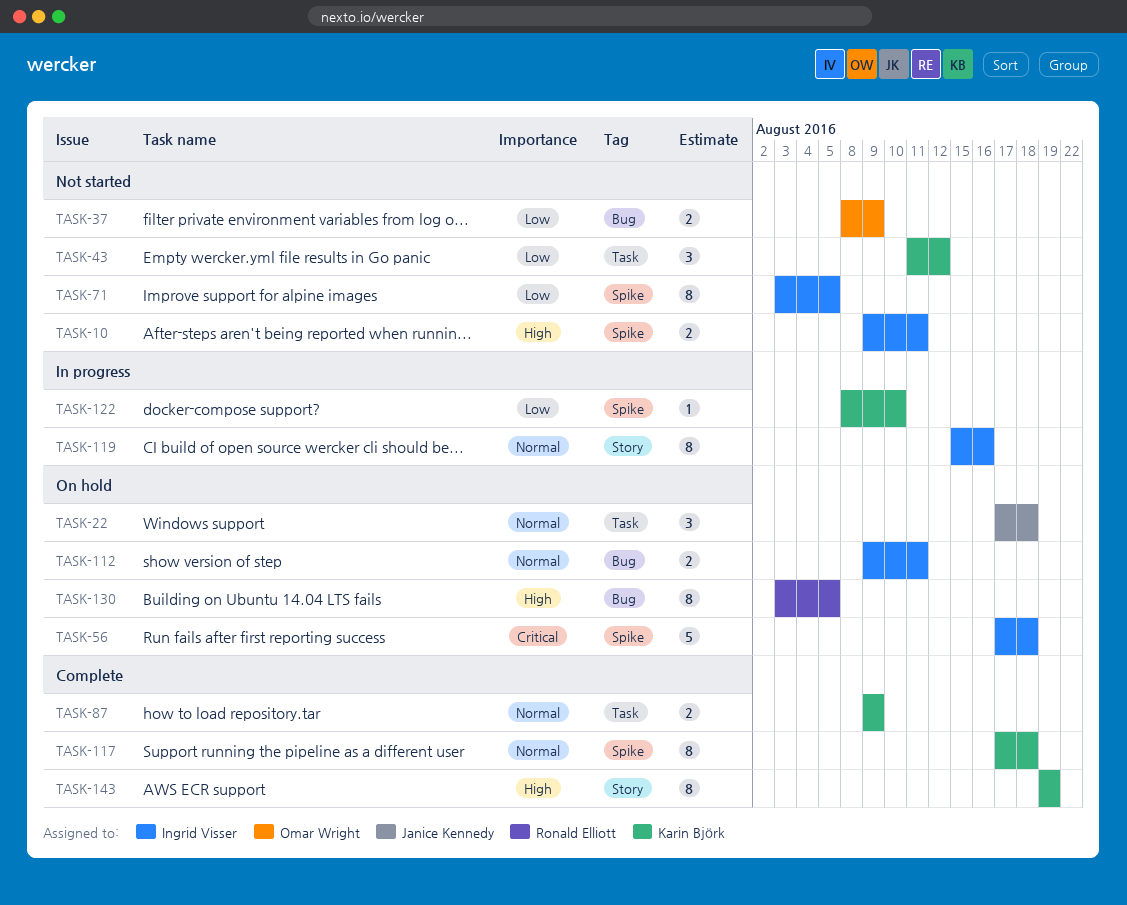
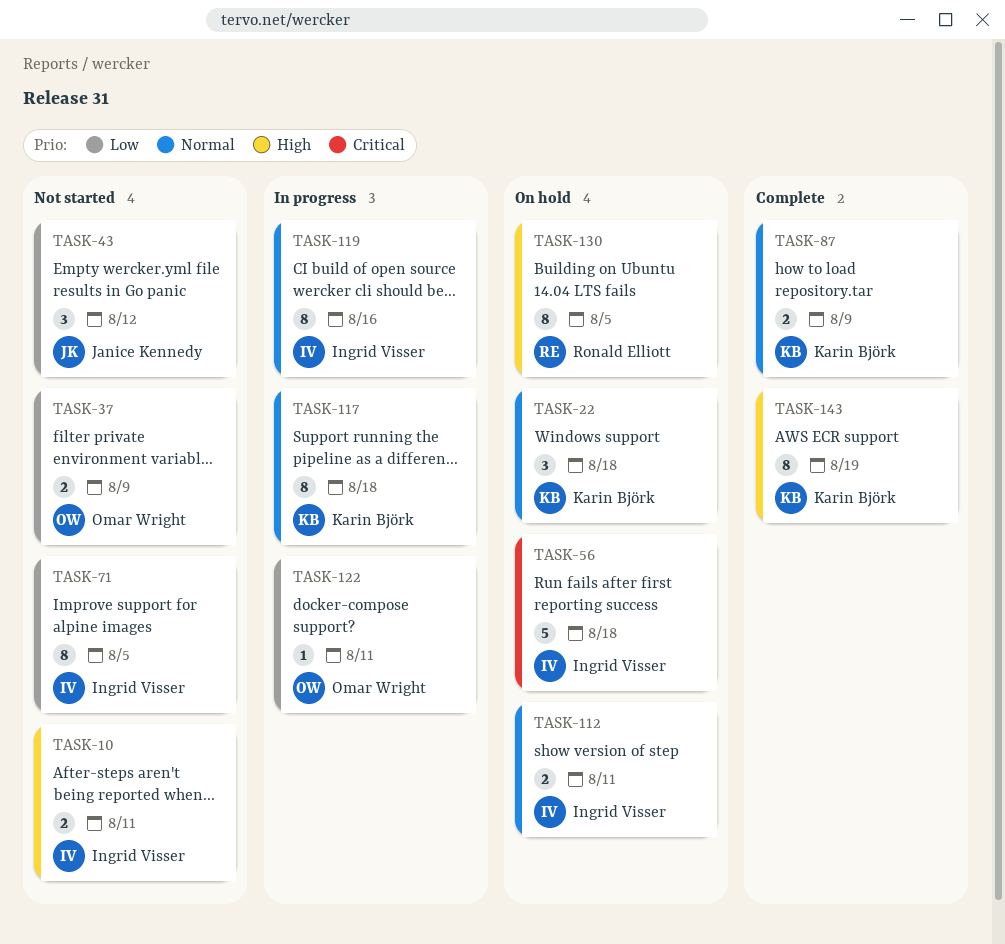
TASK-22, owner: Janice Kennedy -> Karin Björk
TASK-43, owner: Karin Björk -> Janice Kennedy
TASK-117, status: Complete -> In progress
TASK-122, owner: Karin Björk -> Omar Wright
TASK-122, due: Aug 10 -> Aug 11

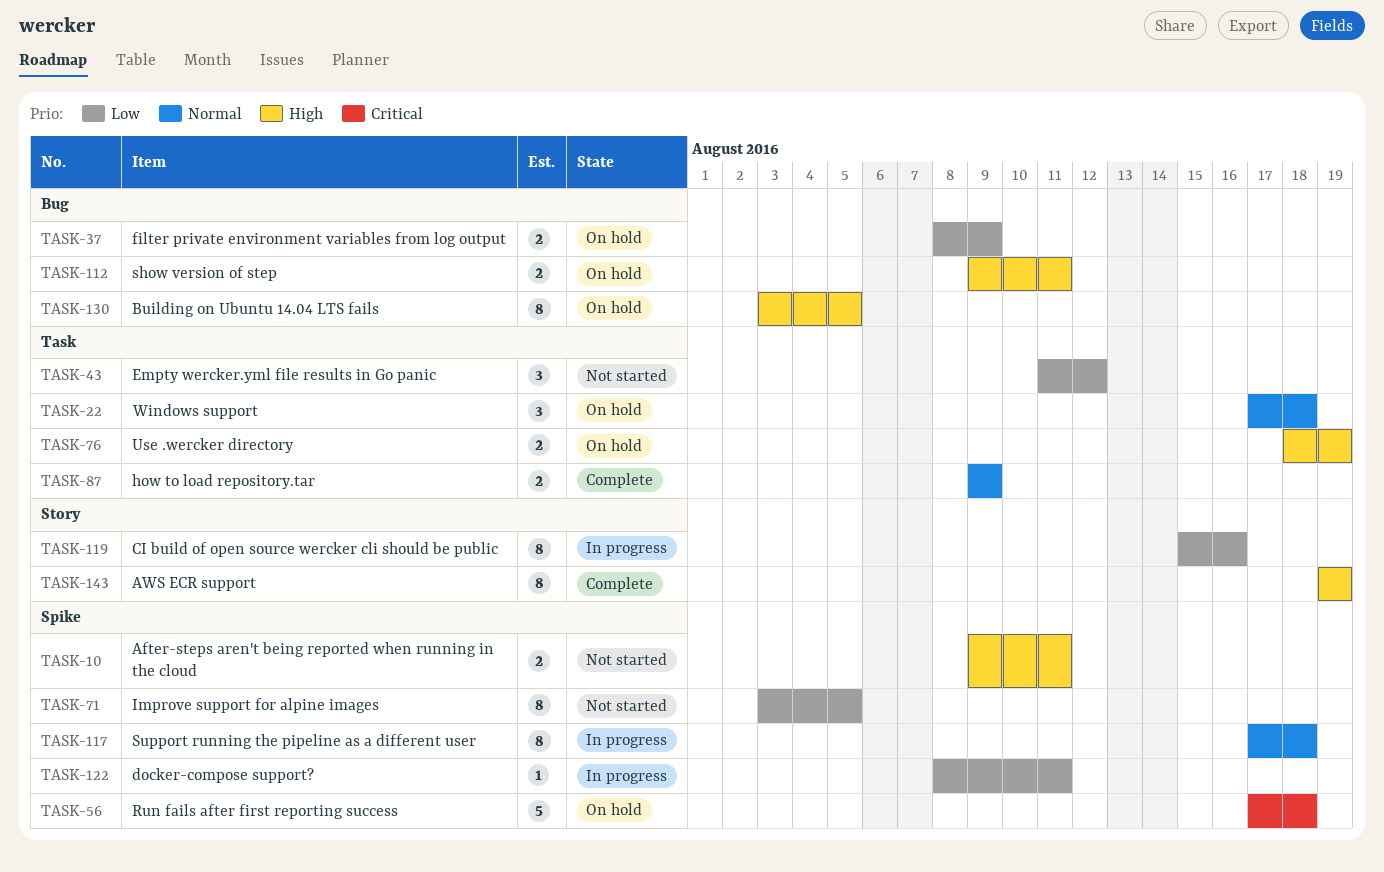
TASK-37, status: Not started -> On hold
TASK-76: none -> present
TASK-112, priority: Normal -> High
TASK-119, priority: Normal -> Low

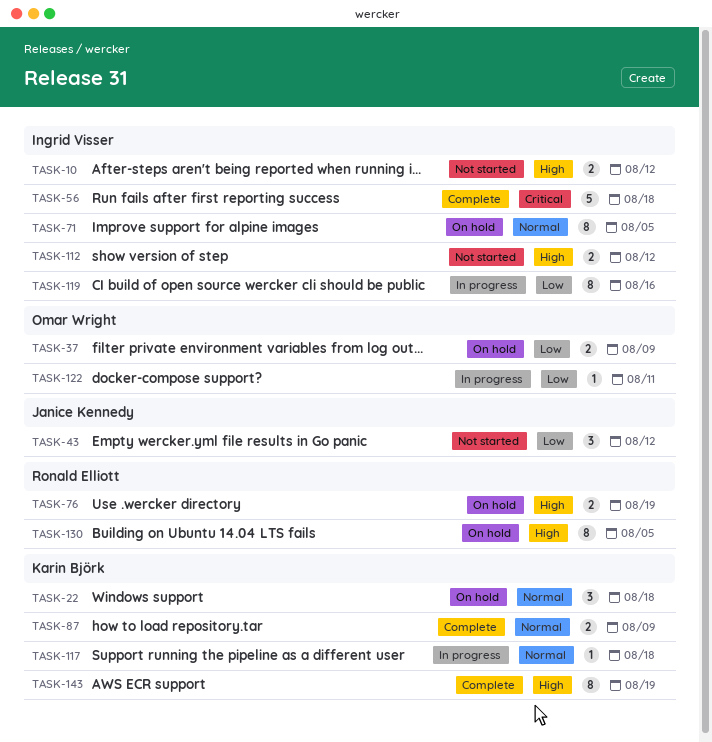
TASK-10, due: Aug 11 -> Aug 12
TASK-56, status: On hold -> Complete
TASK-71, status: Not started -> On hold
TASK-71, priority: Low -> Normal
TASK-112, status: On hold -> Not started
TASK-112, due: Aug 11 -> Aug 12
TASK-117, estimate: 8 -> 1

